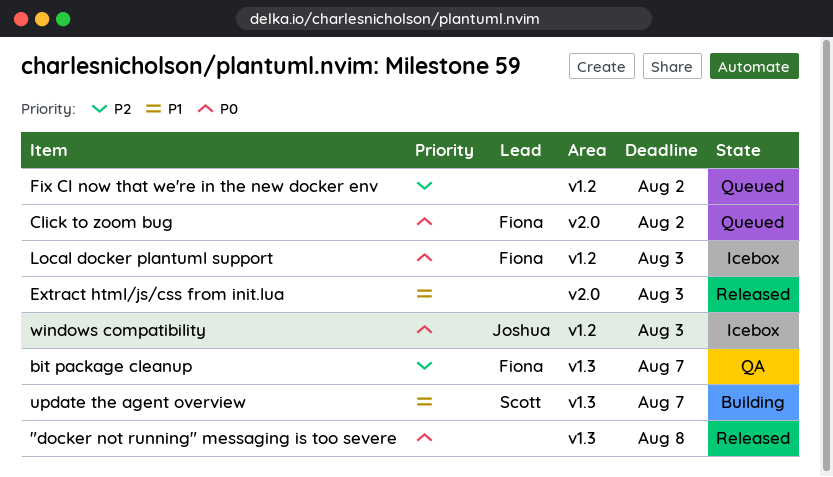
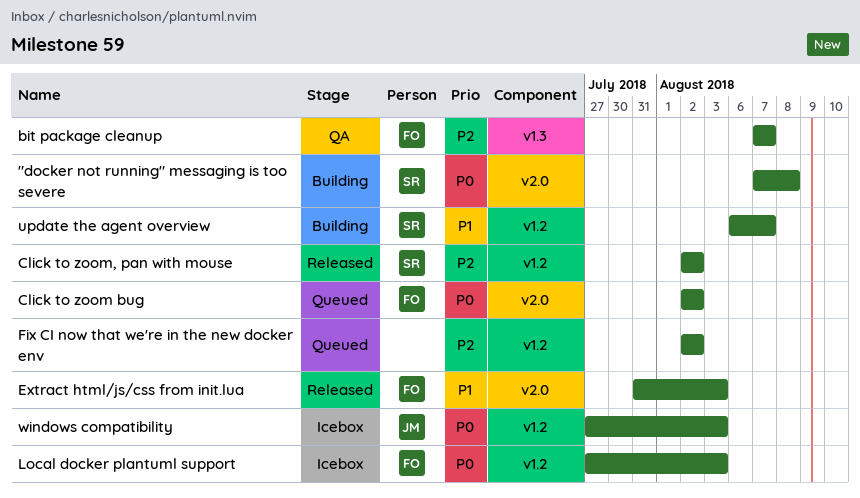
"docker not running" messaging is too severe, status: Released -> Building
"docker not running" messaging is too severe, owner: none -> Scott
"docker not running" messaging is too severe, label: v1.3 -> v2.0
Click to zoom, pan with mouse: none -> present
Extract html/js/css from init.lua, owner: none -> Fiona
update the agent overview, label: v1.3 -> v1.2

